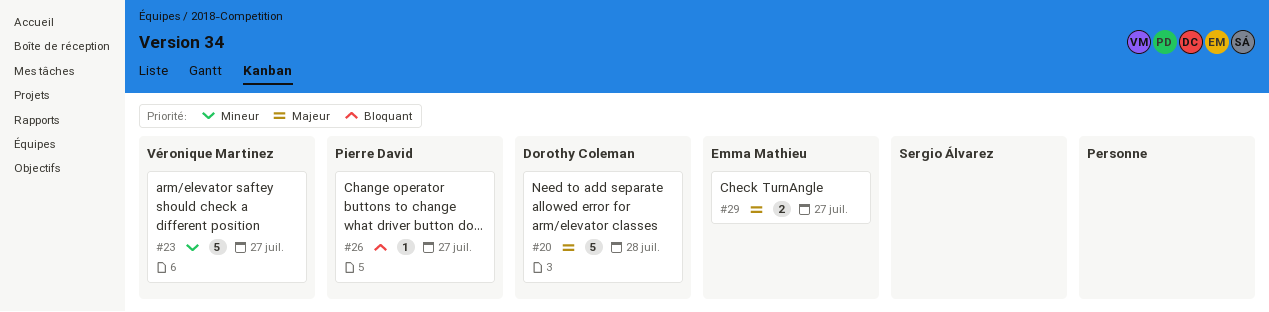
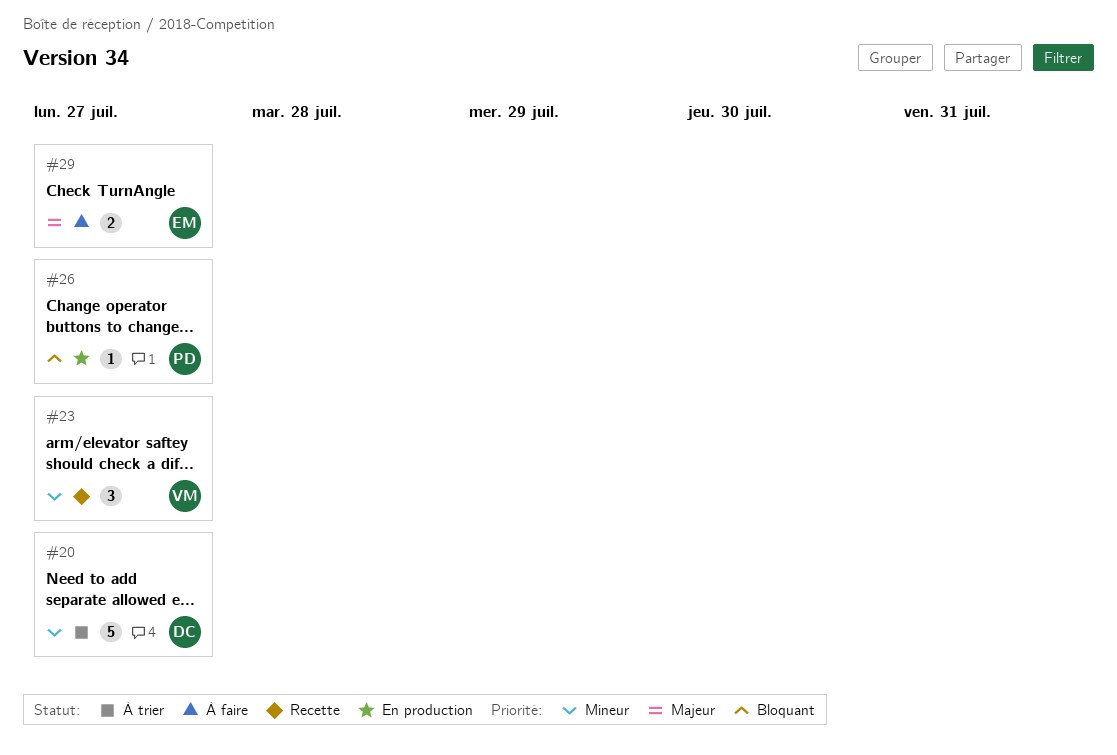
#20, priority: Majeur -> Mineur
#20, due: Jul 28 -> Jul 27
#23, estimate: 5 -> 3

